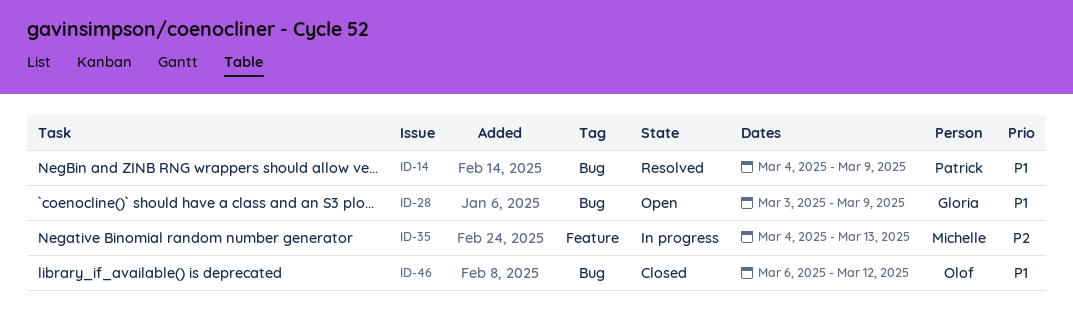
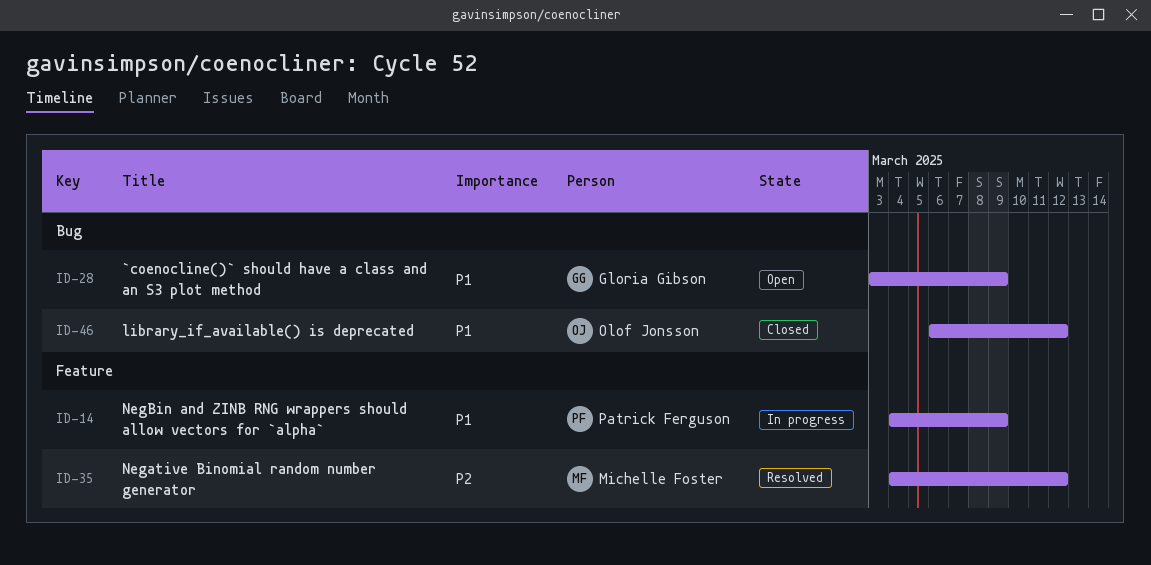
ID-14, status: Resolved -> In progress
ID-14, label: Bug -> Feature
ID-35, status: In progress -> Resolved
ID-35, due: Mar 13 -> Mar 12

